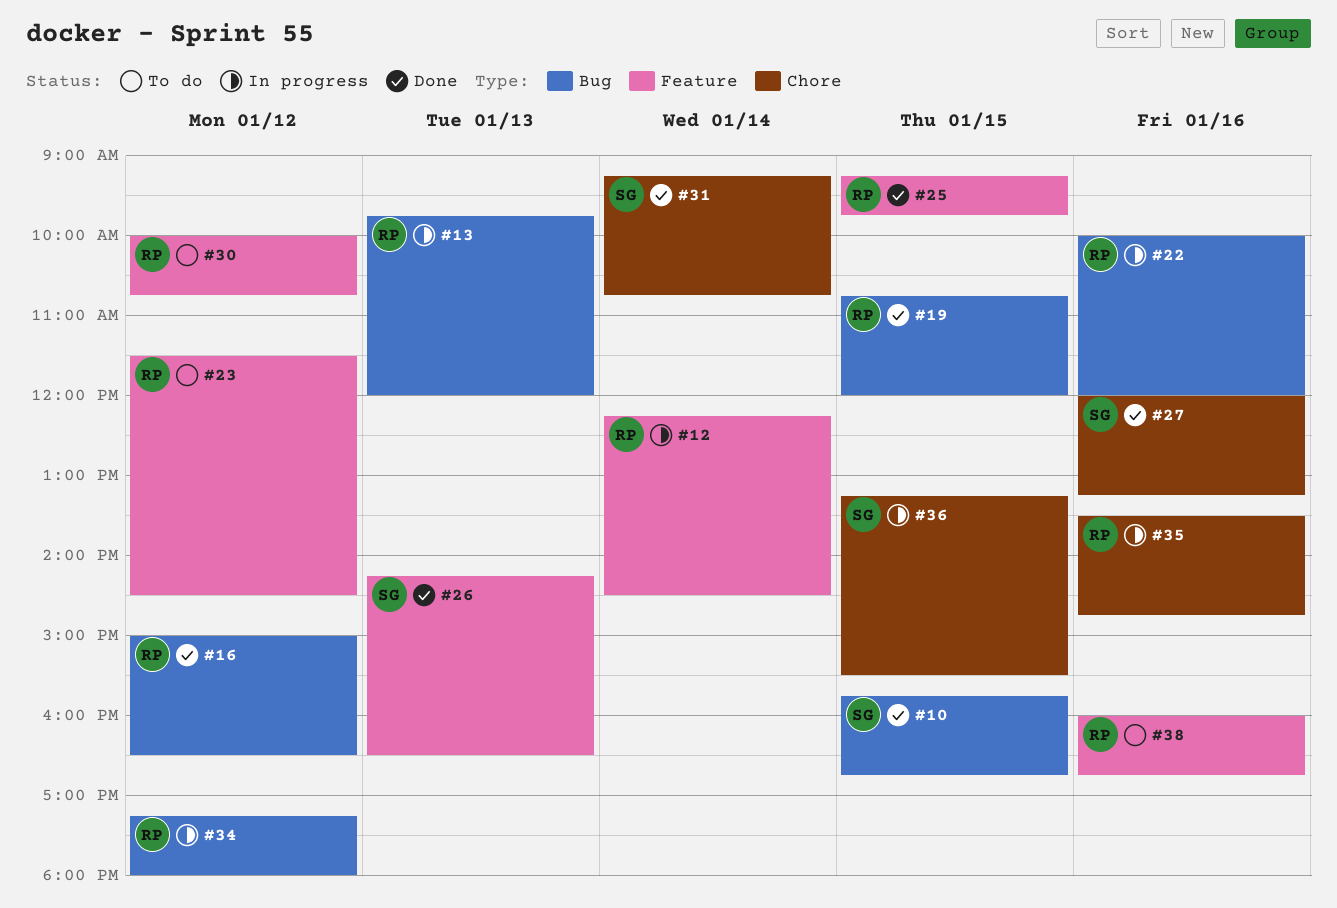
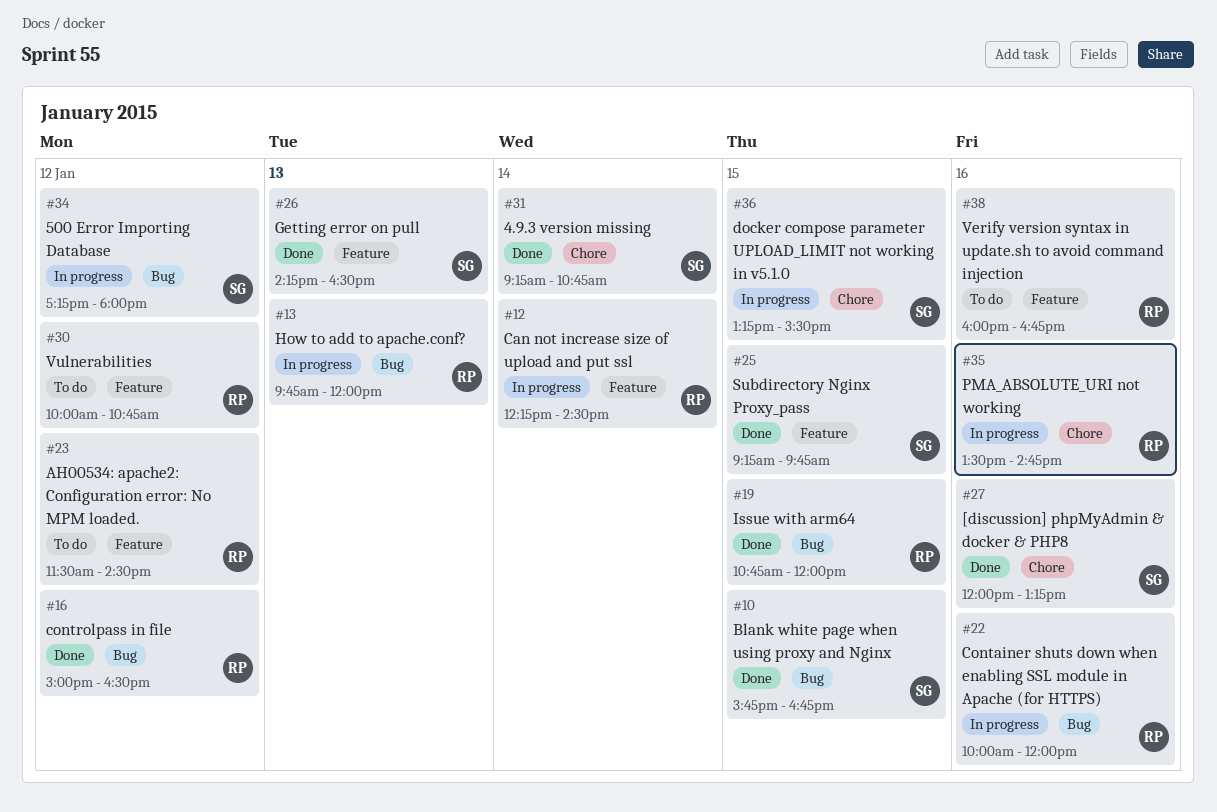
#25, owner: RP -> SG
#34, owner: RP -> SG

